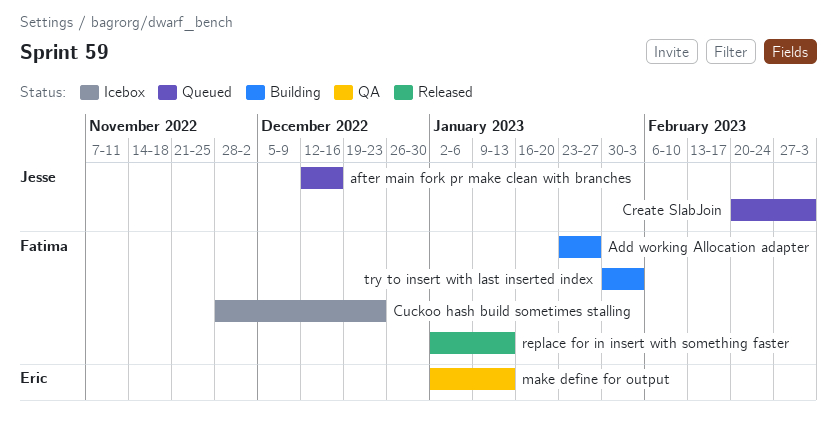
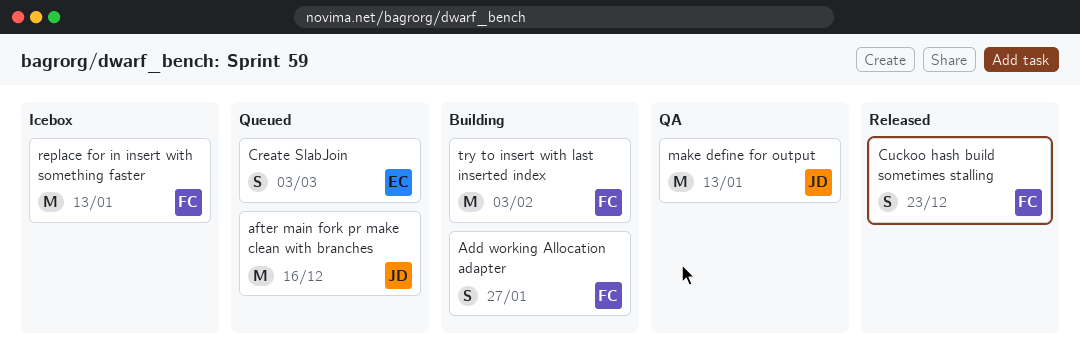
Create SlabJoin, owner: Jesse -> Eric
Cuckoo hash build sometimes stalling, status: Icebox -> Released
make define for output, owner: Eric -> Jesse
replace for in insert with something faster, status: Released -> Icebox

